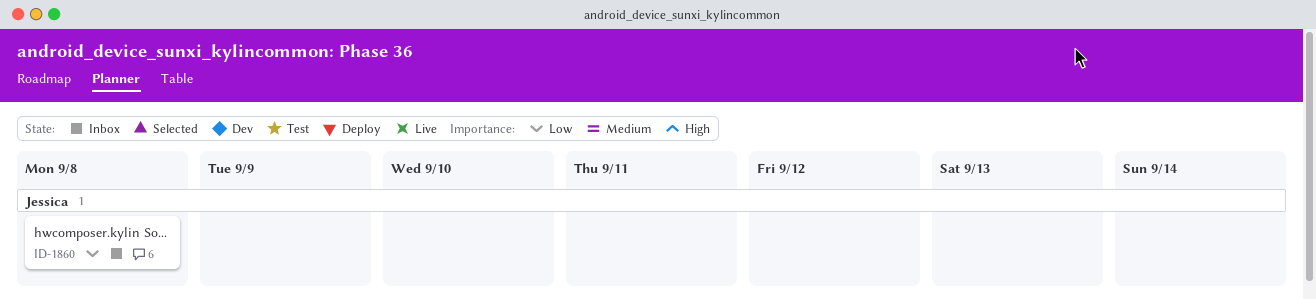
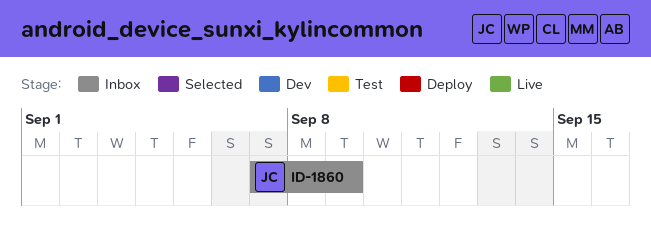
ID-1860, due: Sep 8 -> Sep 9

